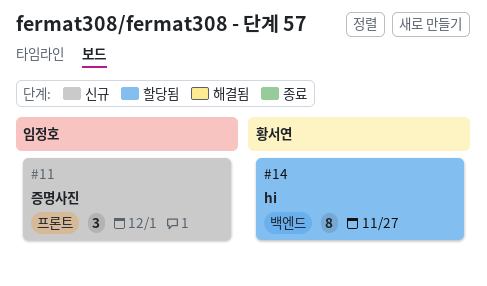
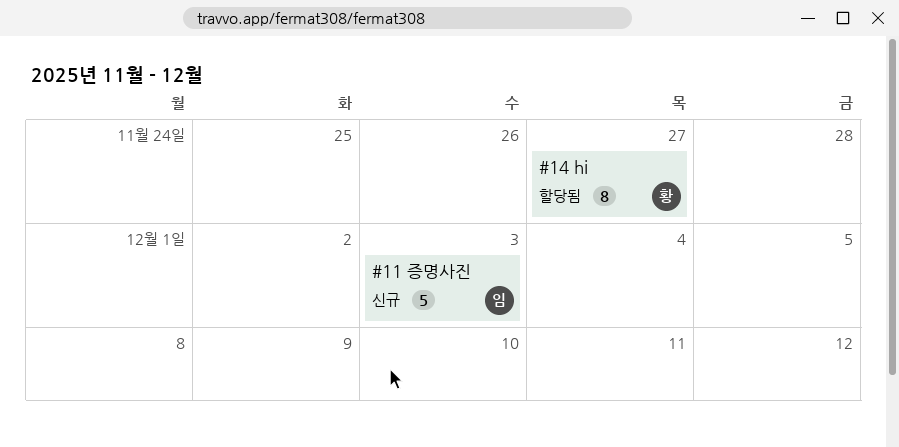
#11, estimate: 3 -> 5
#11, due: Dec 1 -> Dec 3

